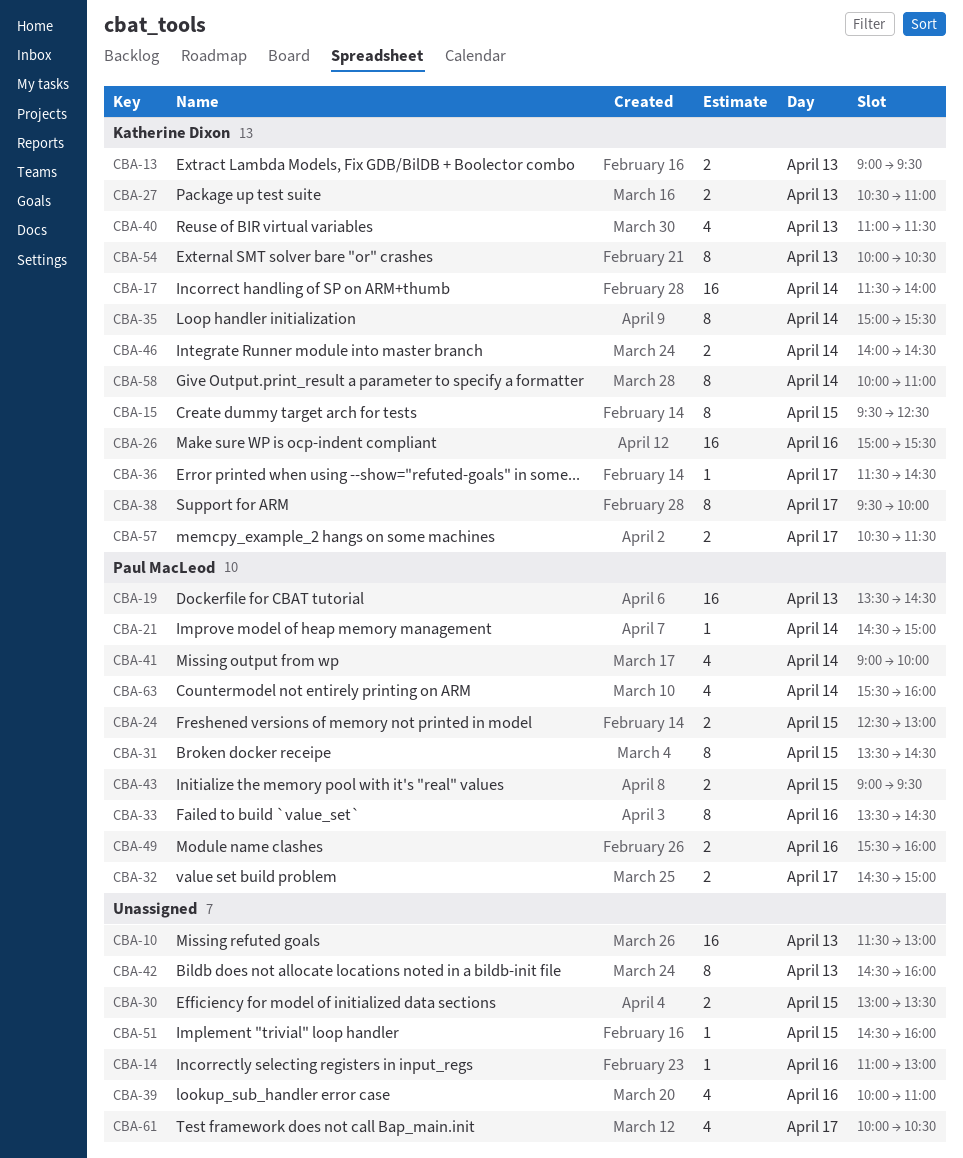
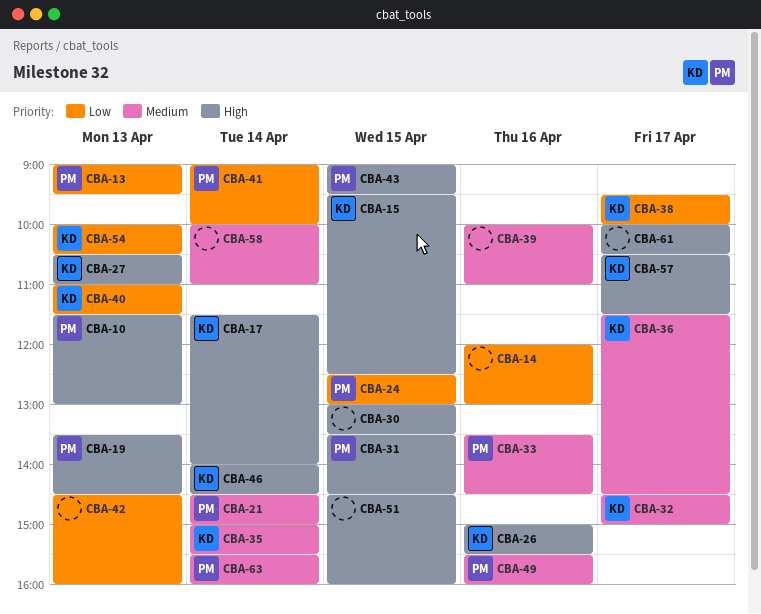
CBA-10, owner: none -> Paul MacLeod
CBA-13, owner: Katherine Dixon -> Paul MacLeod
CBA-14, begins: 11:00 -> 12:00
CBA-32, owner: Paul MacLeod -> Katherine Dixon
CBA-58, owner: Katherine Dixon -> none

